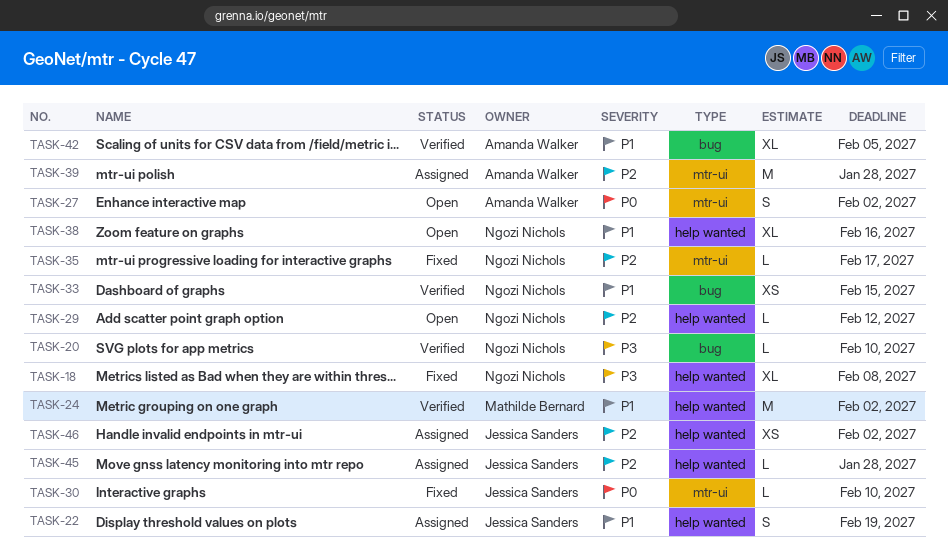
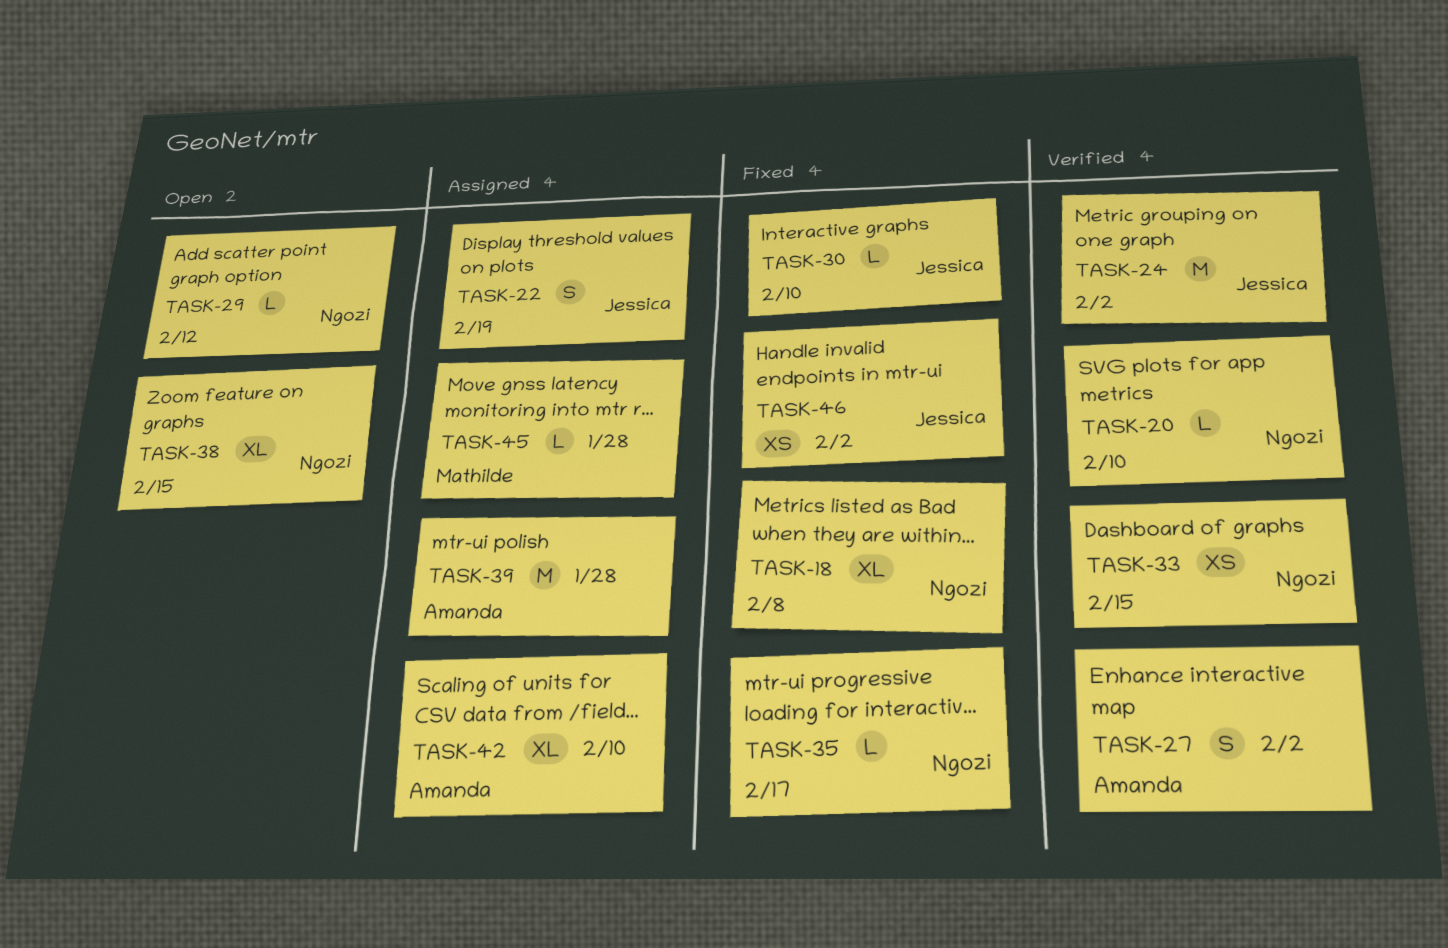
TASK-24, owner: Mathilde Bernard -> Jessica Sanders
TASK-27, status: Open -> Verified
TASK-38, due: Feb 16 -> Feb 15
TASK-42, status: Verified -> Assigned
TASK-42, due: Feb 5 -> Feb 10
TASK-45, owner: Jessica Sanders -> Mathilde Bernard
TASK-46, status: Assigned -> Fixed

